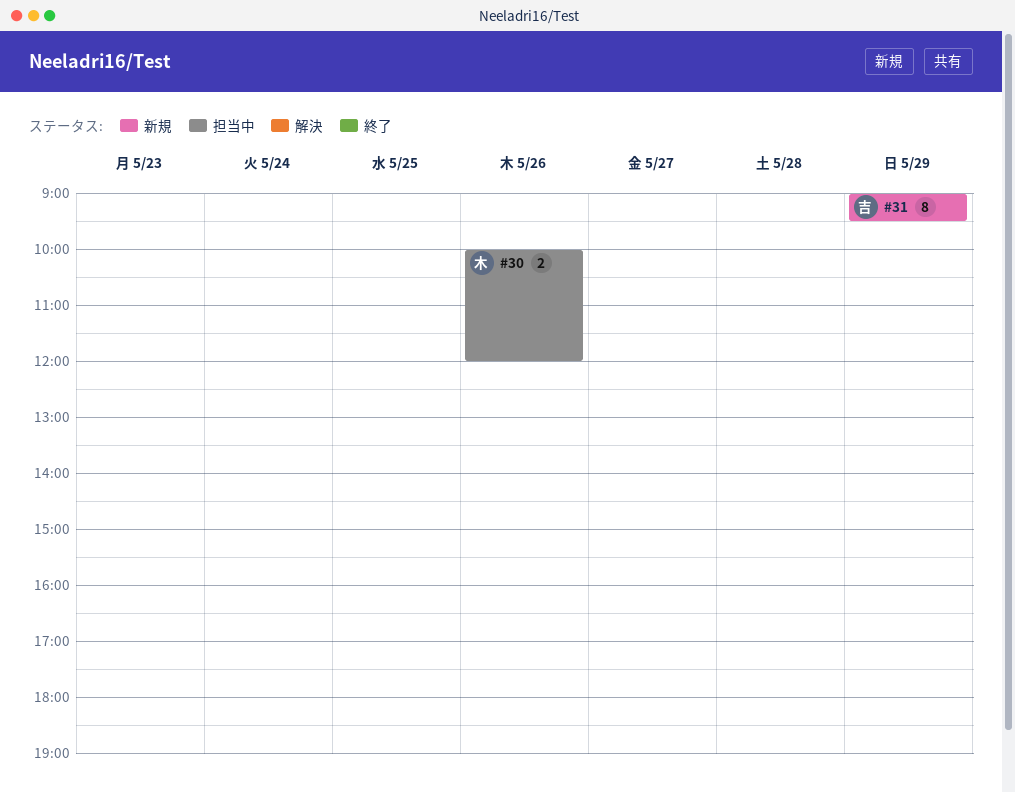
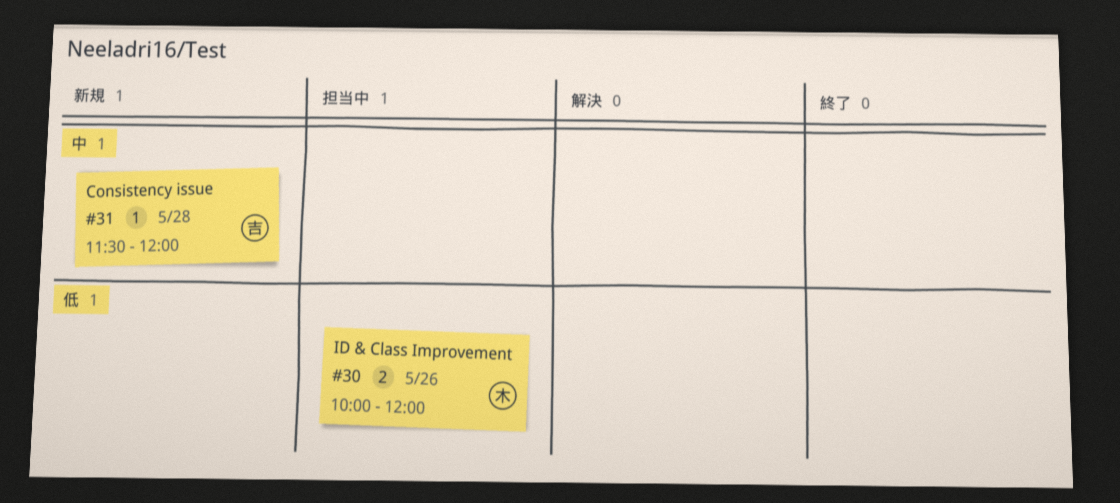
#31, estimate: 8 -> 1
#31, day: May 29 -> May 28
#31, begins: 09:00 -> 11:30
#31, ends: 09:30 -> 12:00

